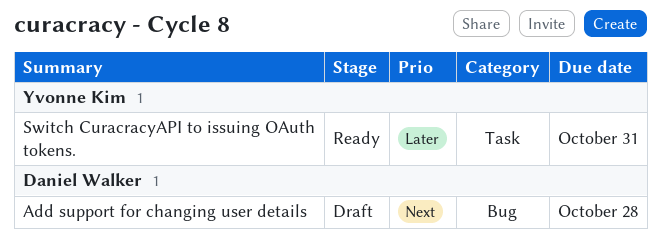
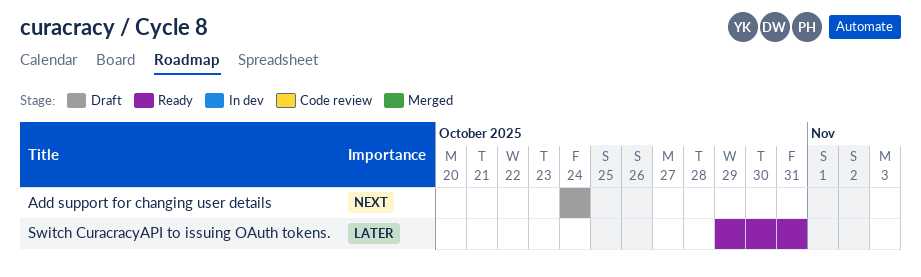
Add support for changing user details, due: Oct 28 -> Oct 24

